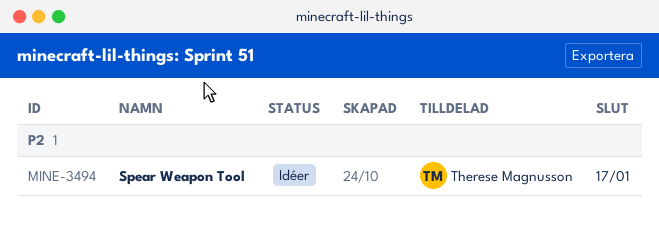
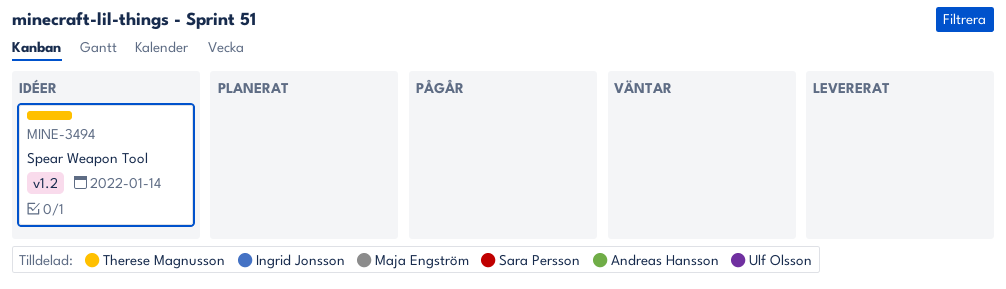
MINE-3494, due: Jan 17 -> Jan 14

